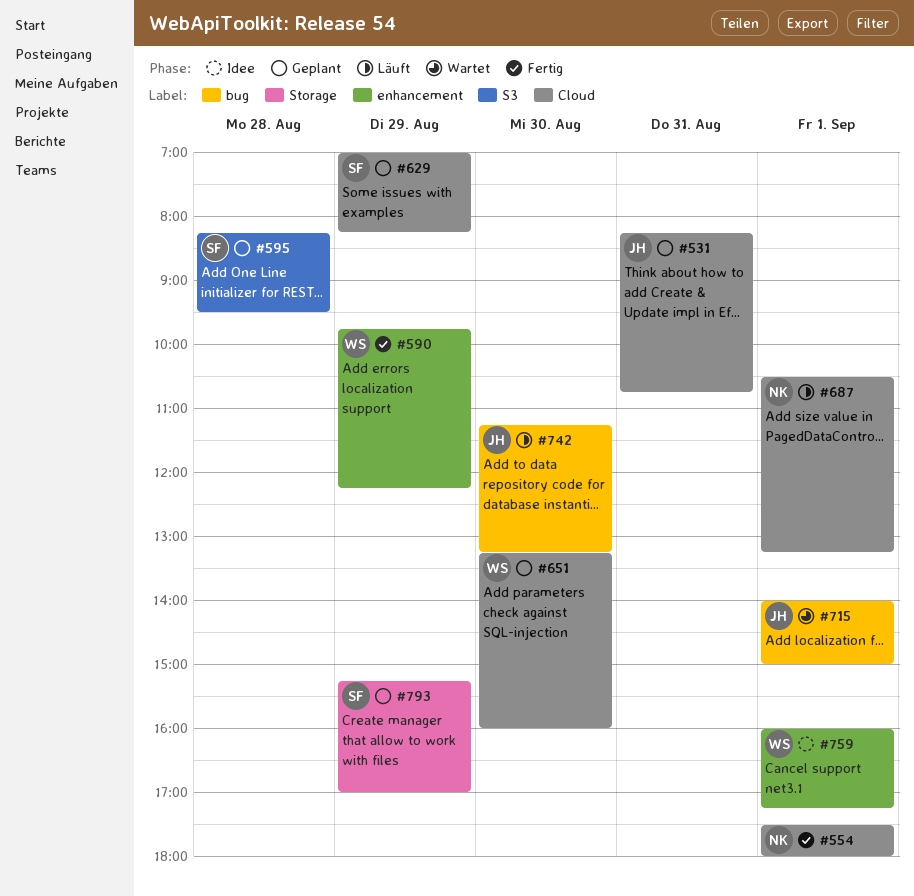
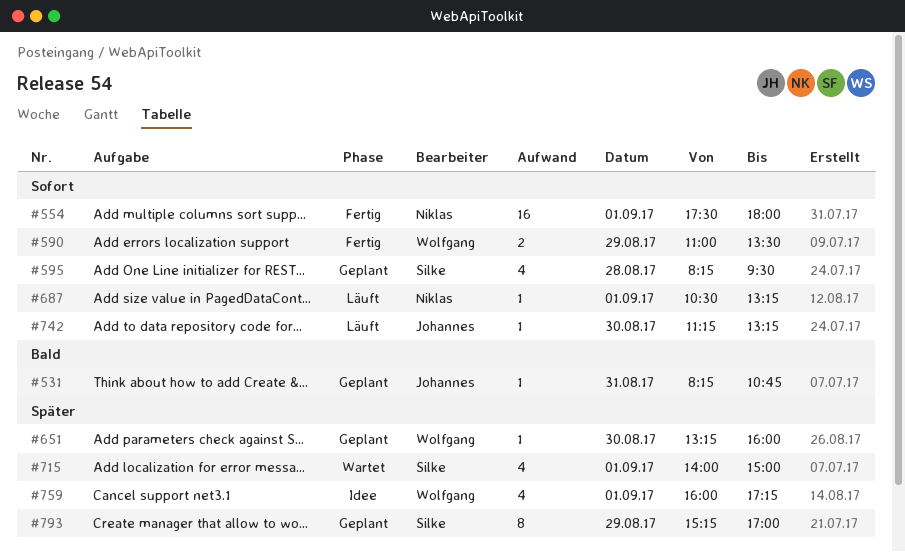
#590, begins: 09:45 -> 11:00
#590, ends: 12:15 -> 13:30
#629: present -> none
#715, owner: Johannes -> Silke

